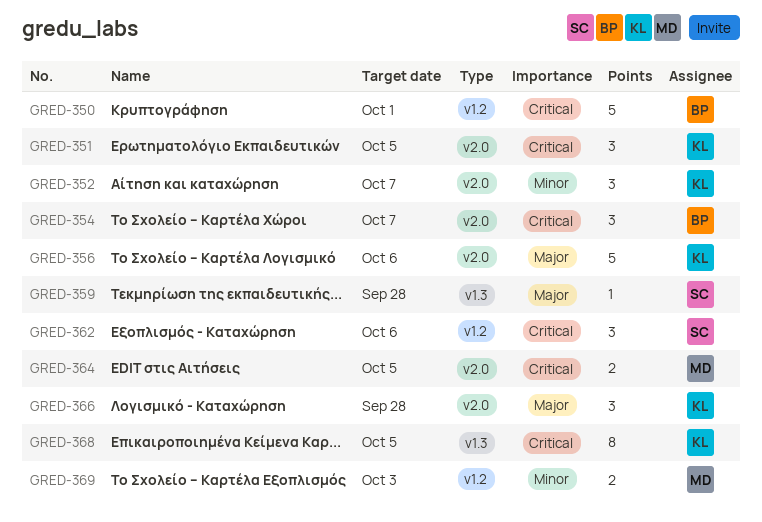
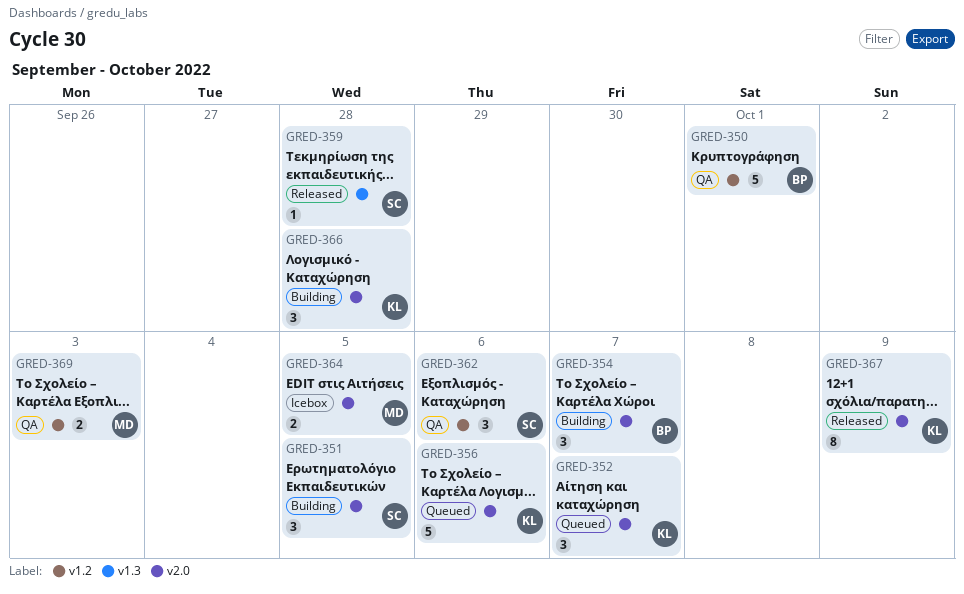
GRED-351, owner: KL -> SC
GRED-367: none -> present
GRED-368: present -> none

